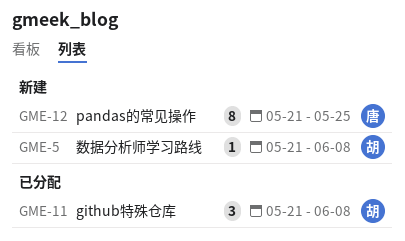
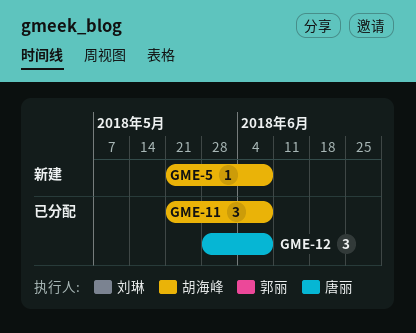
GME-12, status: 新建 -> 已分配
GME-12, estimate: 8 -> 3
GME-12, start: May 21 -> May 28
GME-12, due: May 25 -> Jun 8

